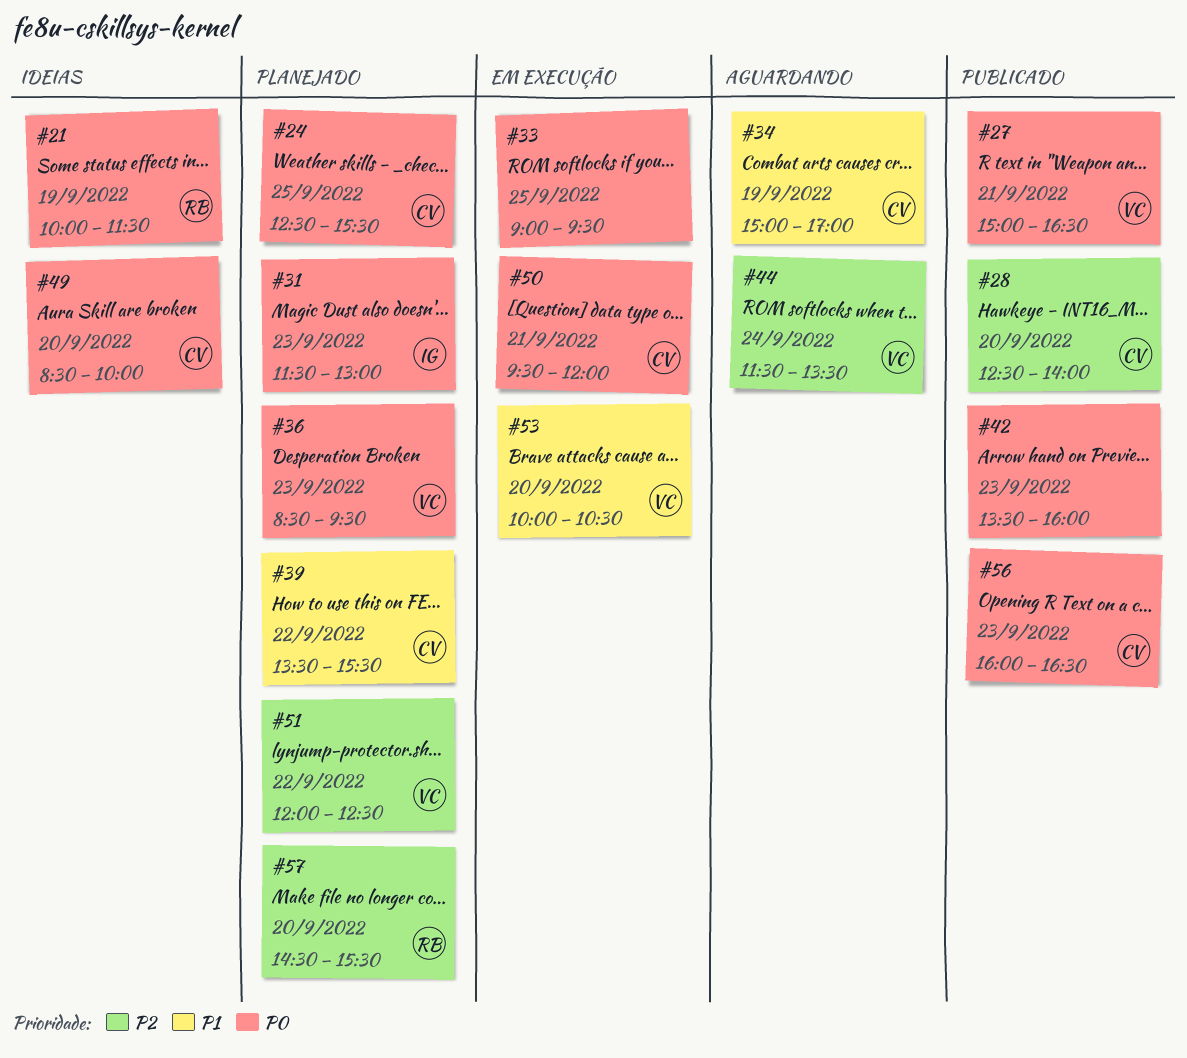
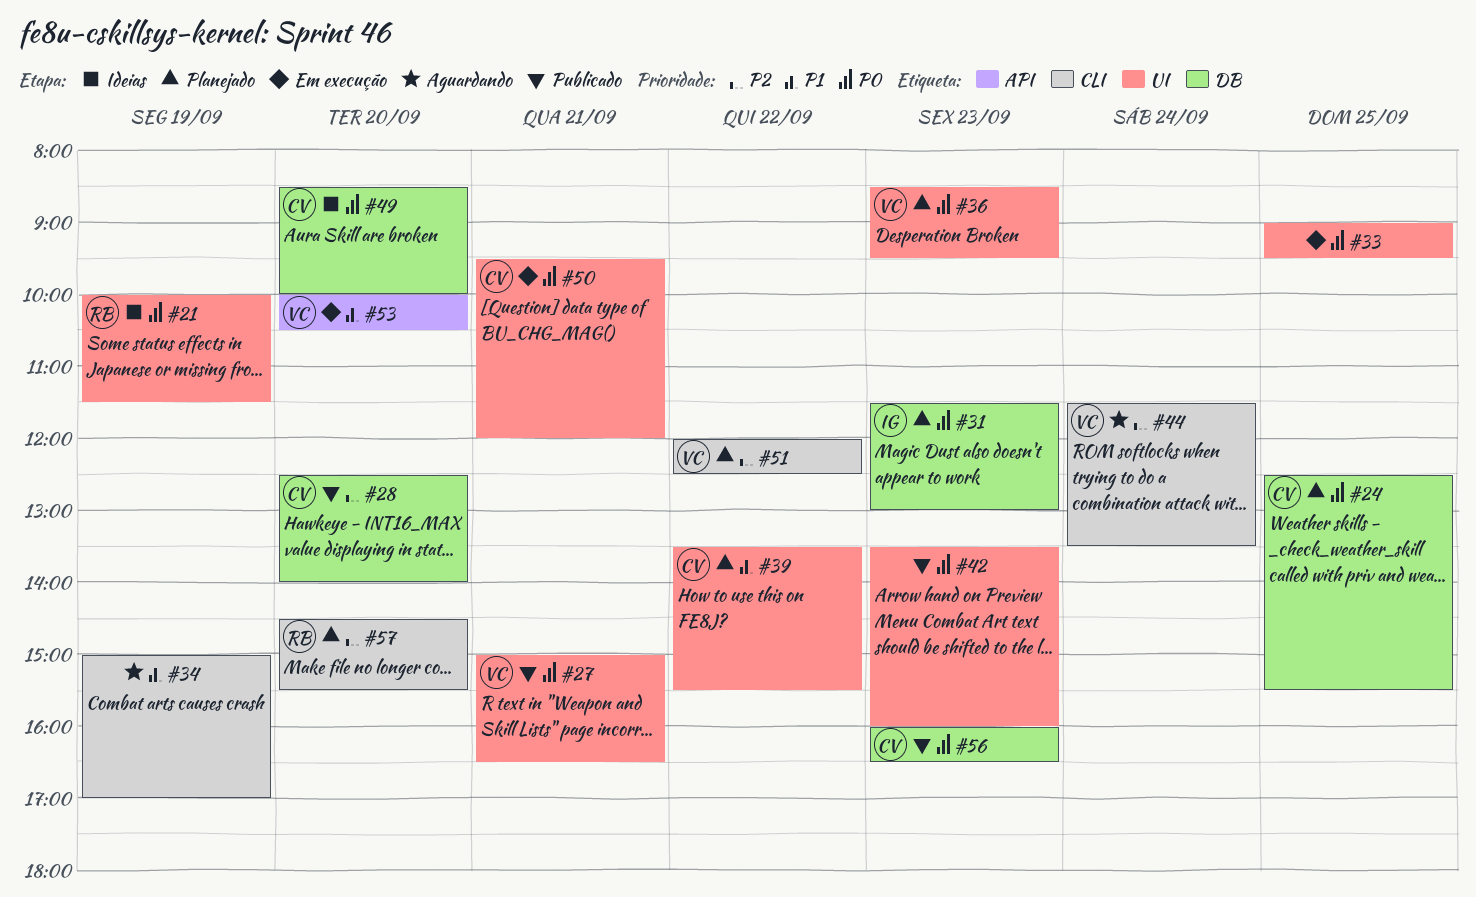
#34, owner: CV -> none

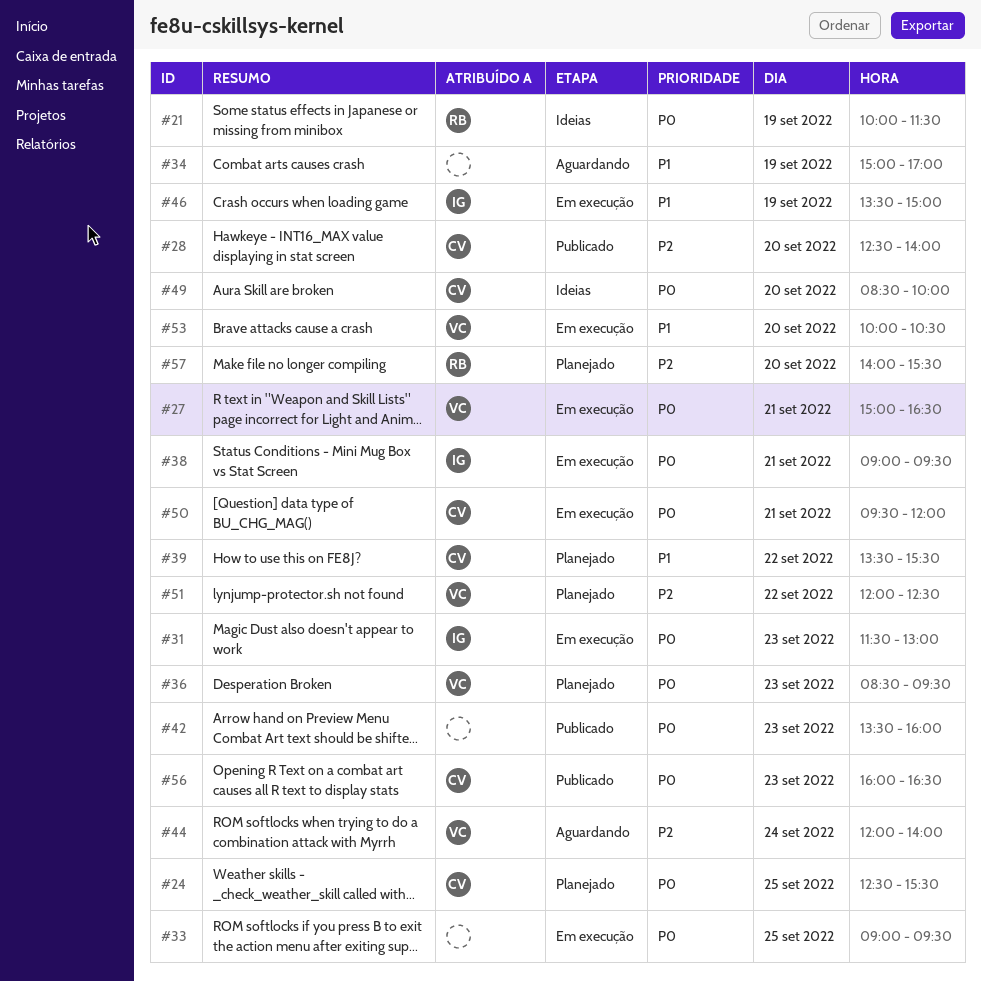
#27, status: Publicado -> Em execução
#31, status: Planejado -> Em execução
#38: none -> present
#44, begins: 11:30 -> 12:00
#44, ends: 13:30 -> 14:00
#46: none -> present
#57, begins: 14:30 -> 14:00

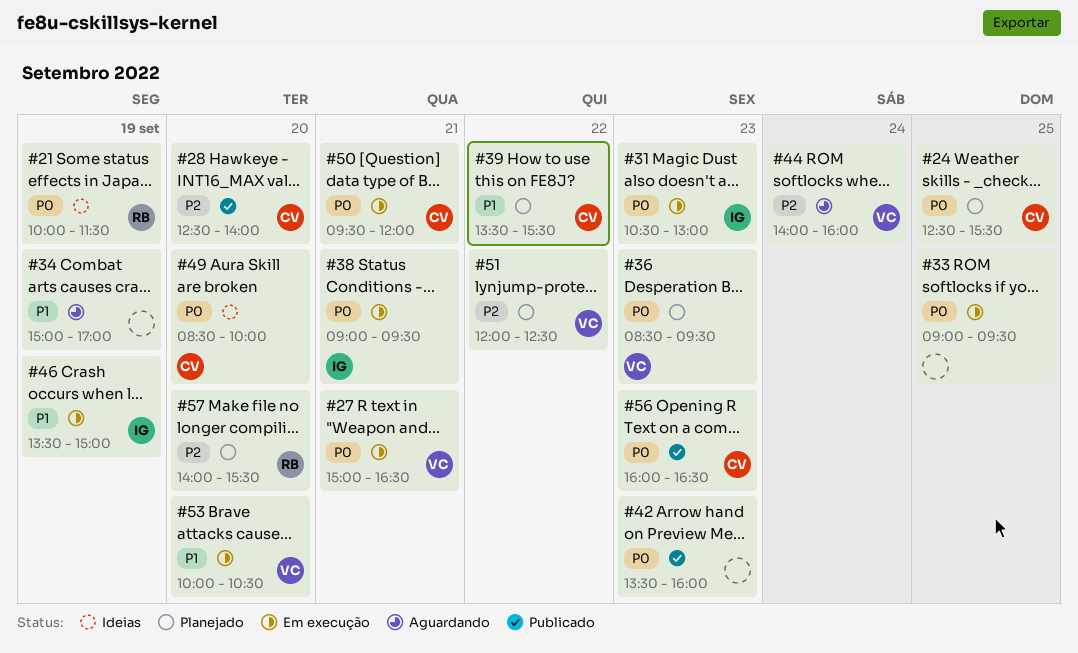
#31, begins: 11:30 -> 10:30
#44, begins: 12:00 -> 14:00
#44, ends: 14:00 -> 16:00

